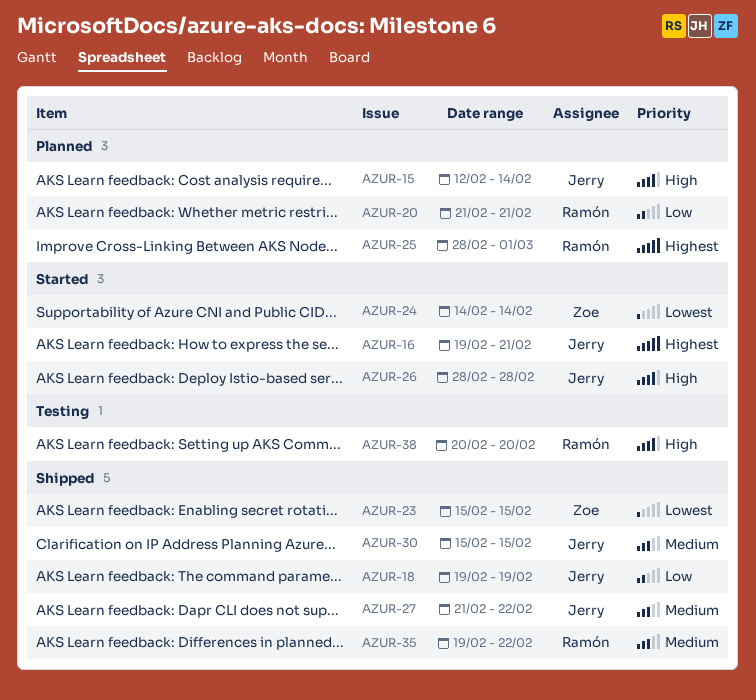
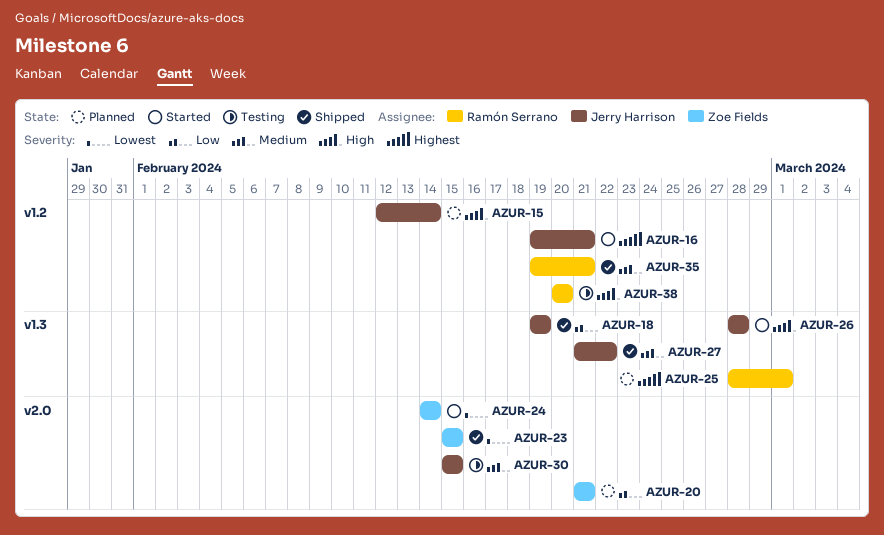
AZUR-20, owner: Ramón Serrano -> Zoe Fields
AZUR-30, status: Shipped -> Testing
AZUR-35, due: Feb 22 -> Feb 21

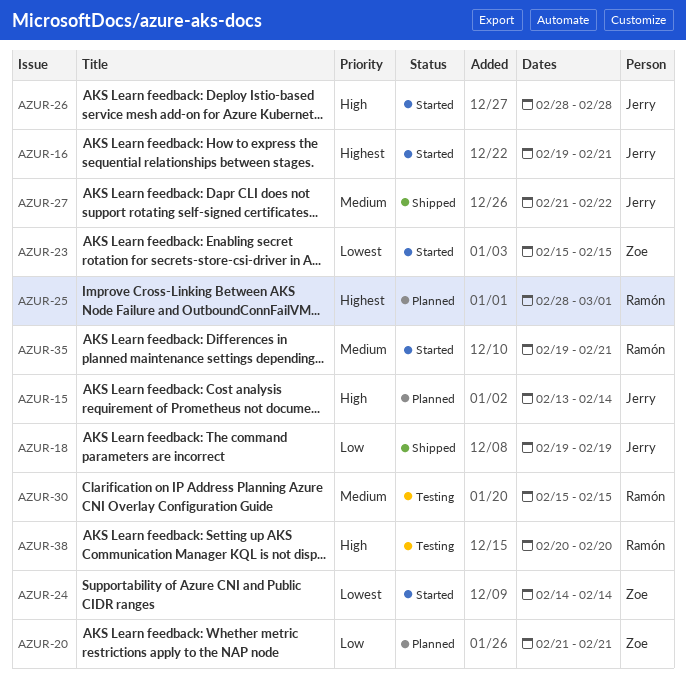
AZUR-15, start: Feb 12 -> Feb 13
AZUR-23, status: Shipped -> Started
AZUR-30, owner: Jerry Harrison -> Ramón Serrano
AZUR-35, status: Shipped -> Started

